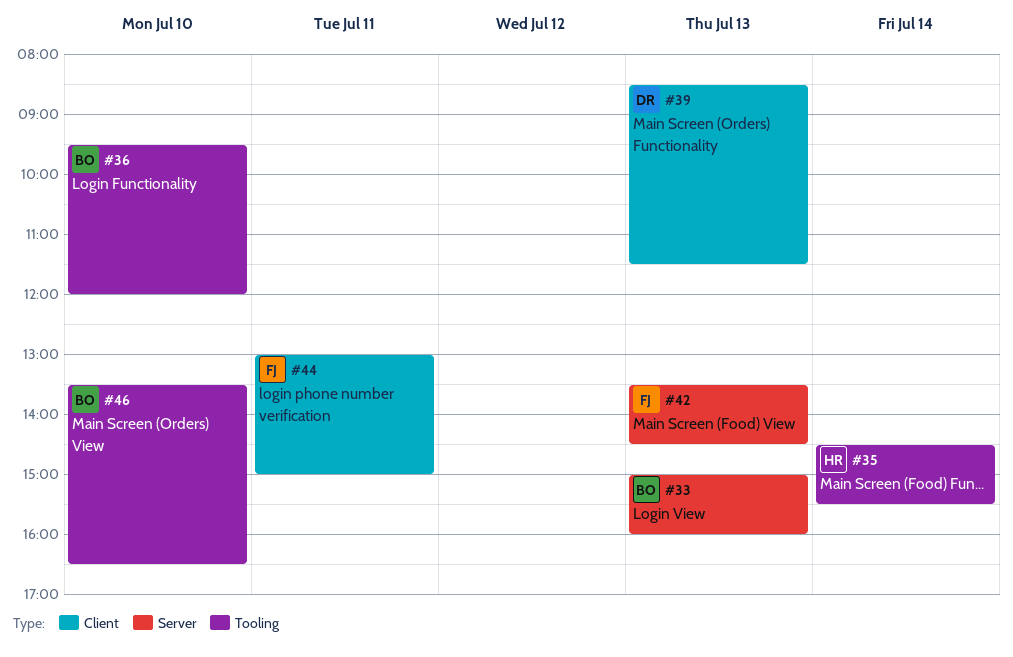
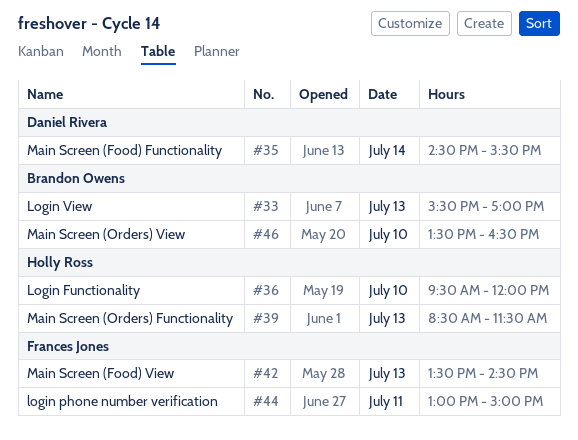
#33, begins: 15:00 -> 15:30
#33, ends: 16:00 -> 17:00
#35, owner: Holly Ross -> Daniel Rivera
#36, owner: Brandon Owens -> Holly Ross
#39, owner: Daniel Rivera -> Holly Ross

